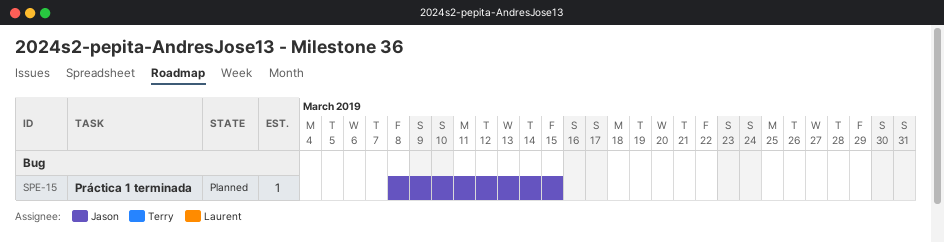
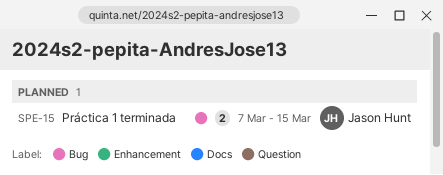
SPE-15, estimate: 1 -> 2
SPE-15, start: Mar 8 -> Mar 7

